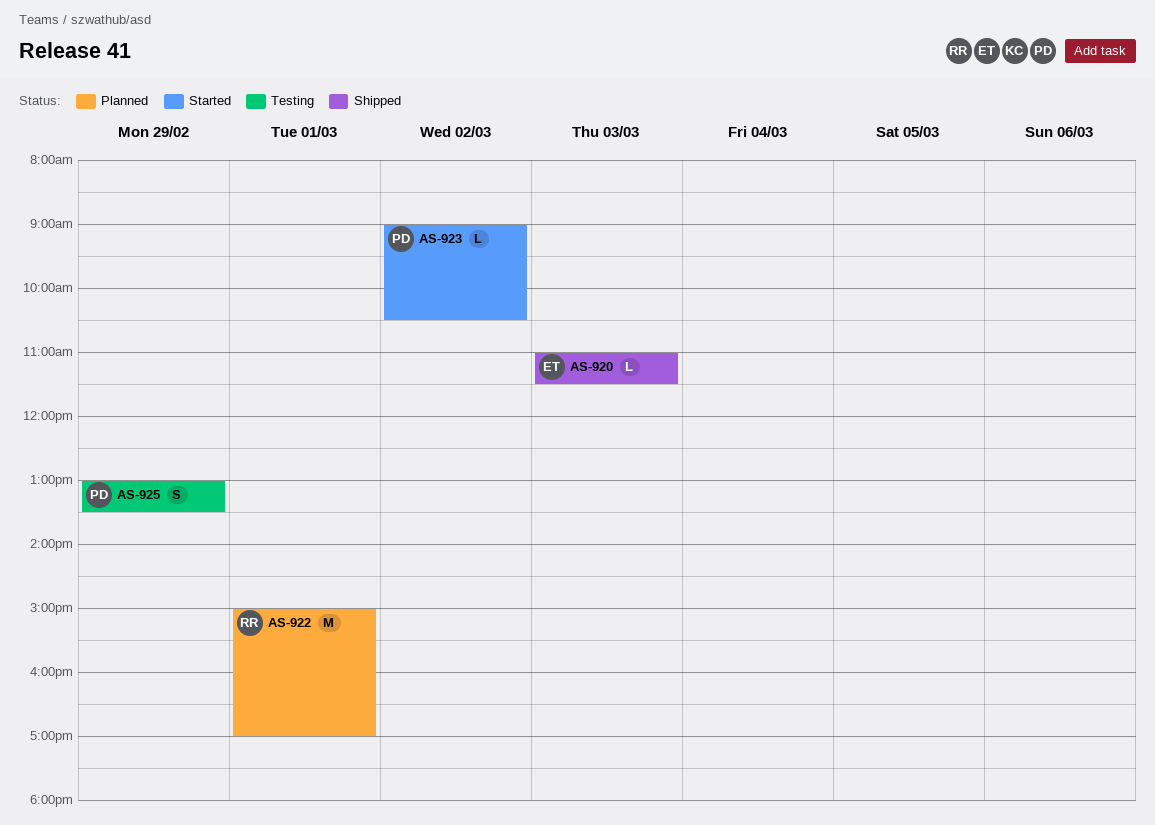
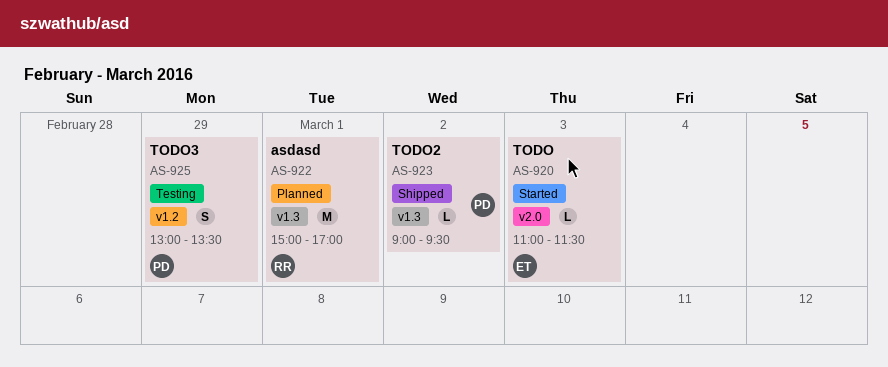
AS-920, status: Shipped -> Started
AS-923, status: Started -> Shipped
AS-923, ends: 10:30 -> 09:30

